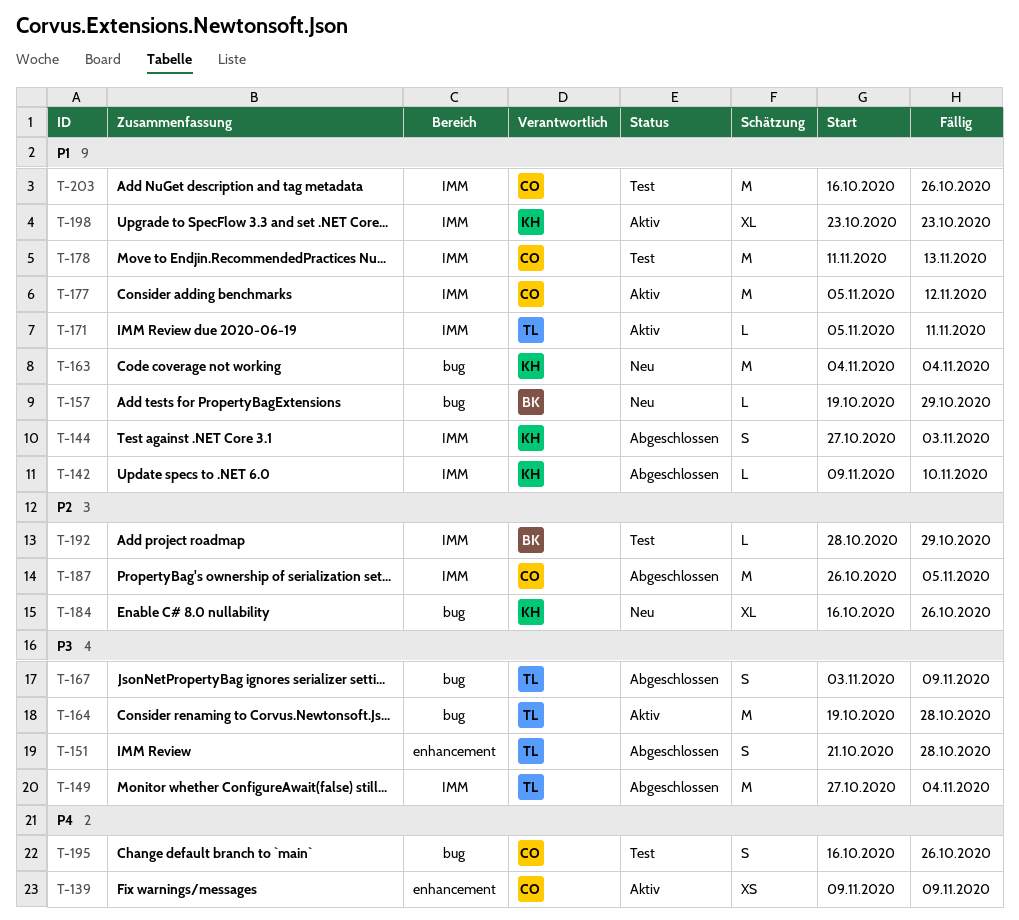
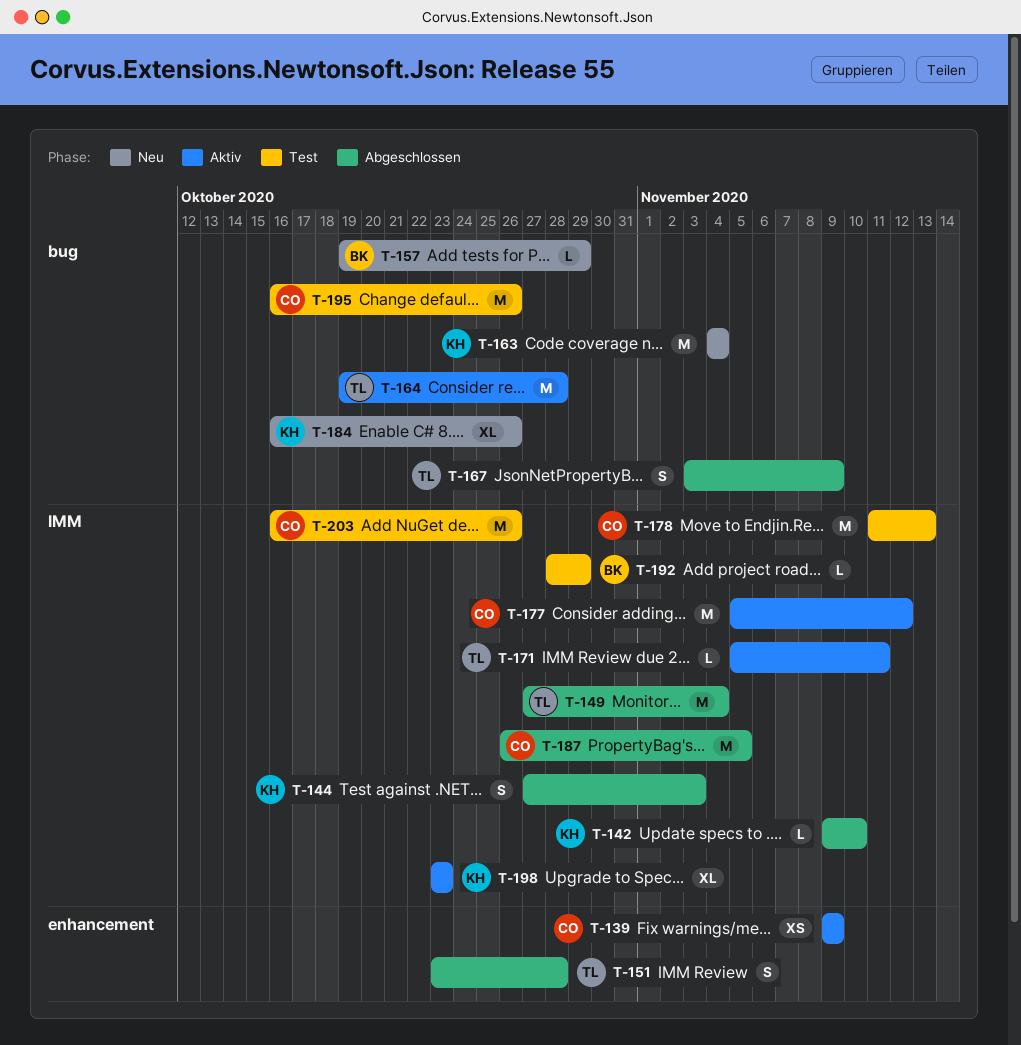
T-151, start: Oct 21 -> Oct 23
T-195, estimate: S -> M

